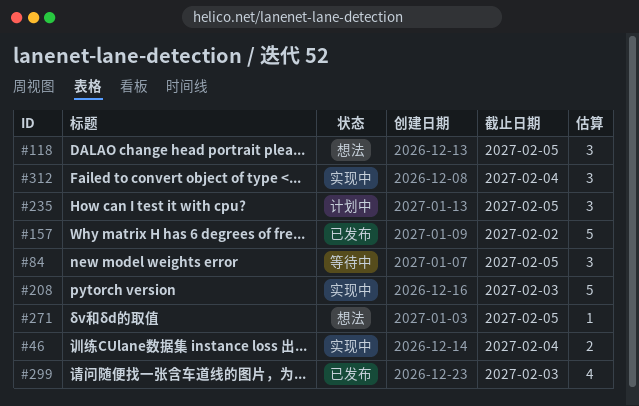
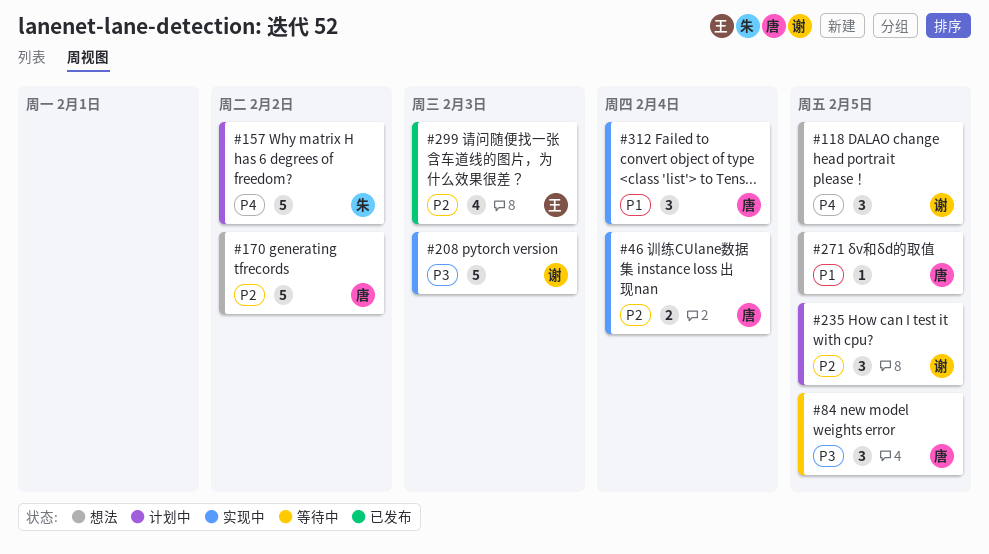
#157, status: 已发布 -> 计划中
#170: none -> present

